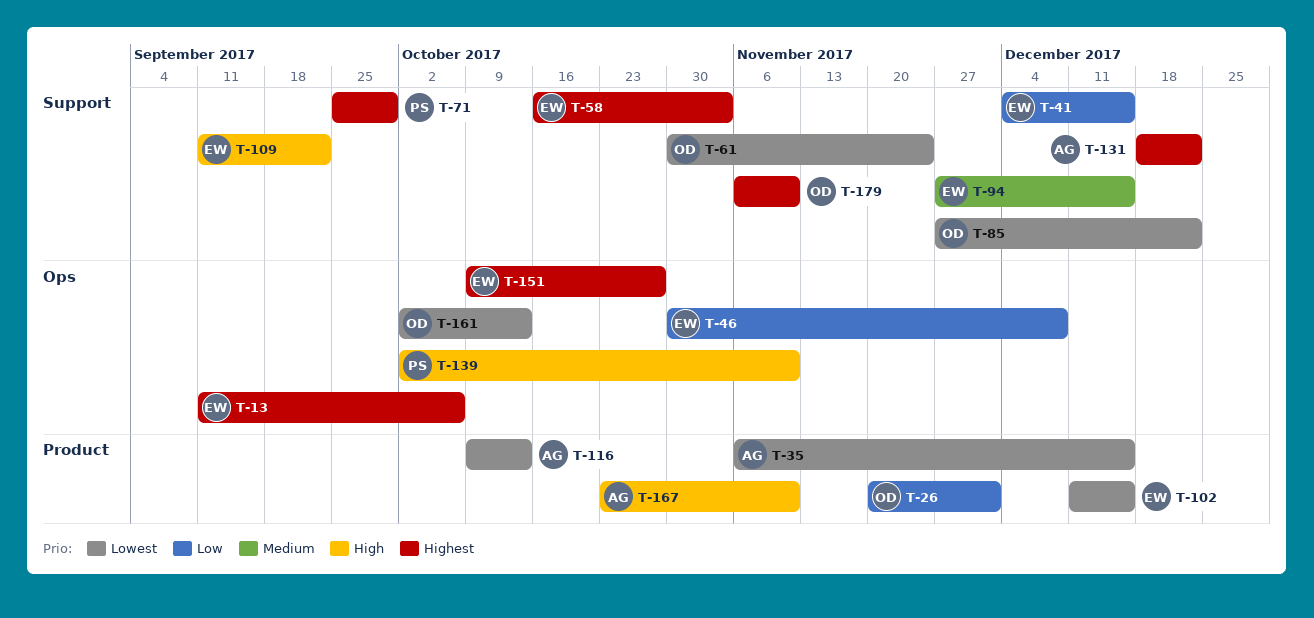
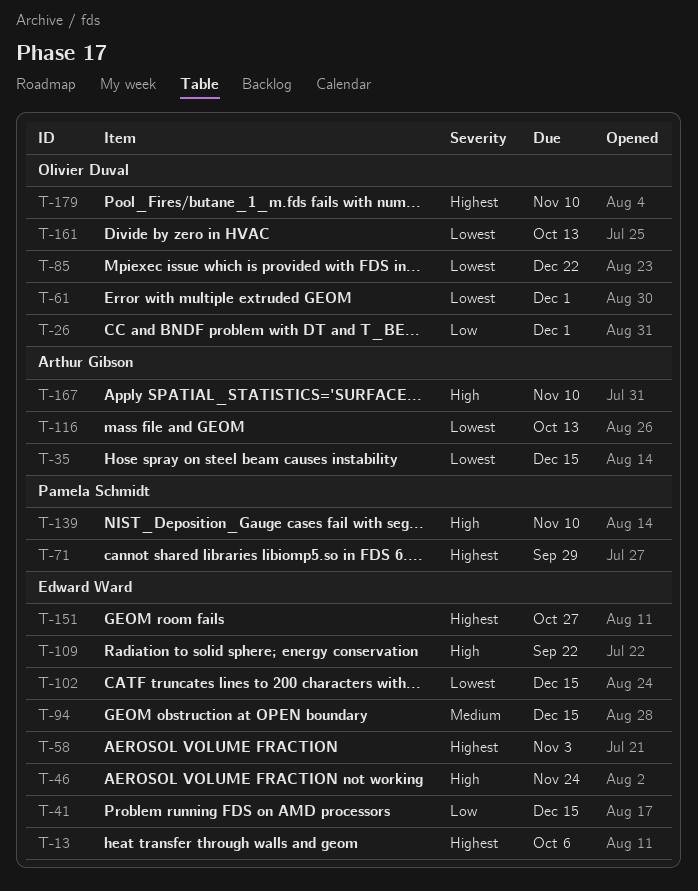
T-46, priority: Low -> High
T-46, due: Dec 8 -> Nov 24
T-61, due: Nov 24 -> Dec 1
T-131: present -> none

